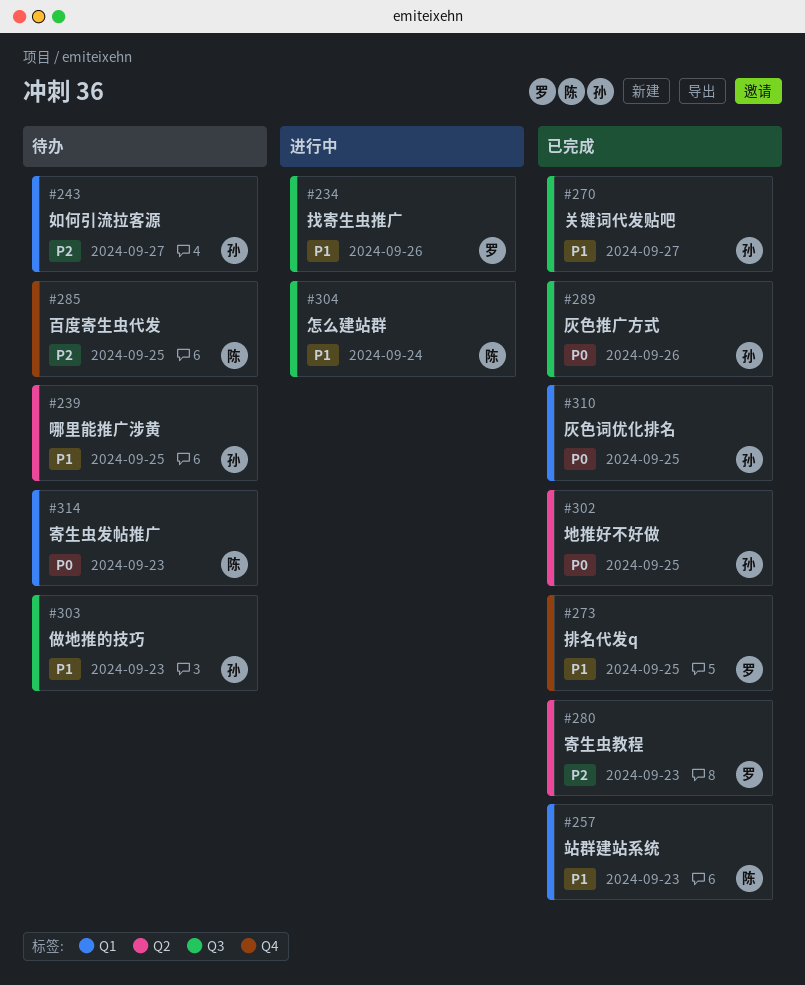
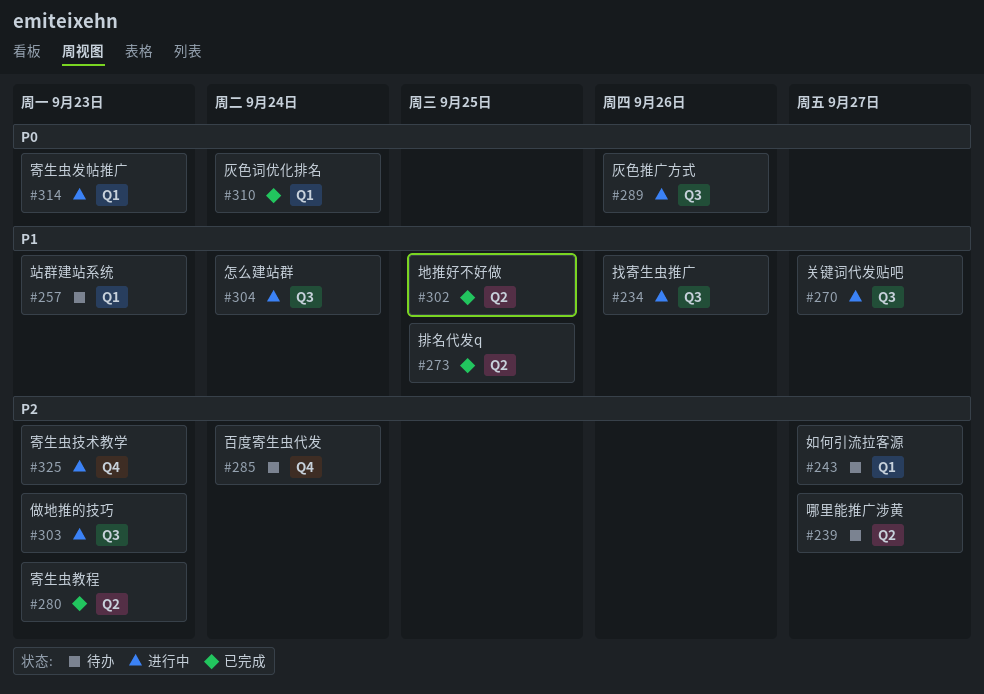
#239, priority: P1 -> P2
#239, due: Sep 25 -> Sep 27
#257, status: 已完成 -> 待办
#270, status: 已完成 -> 进行中
#273, label: Q4 -> Q2
#285, due: Sep 25 -> Sep 24
#289, status: 已完成 -> 进行中
#302, priority: P0 -> P1
#303, status: 待办 -> 进行中
#303, priority: P1 -> P2
#310, due: Sep 25 -> Sep 24
#314, status: 待办 -> 进行中
#325: none -> present

